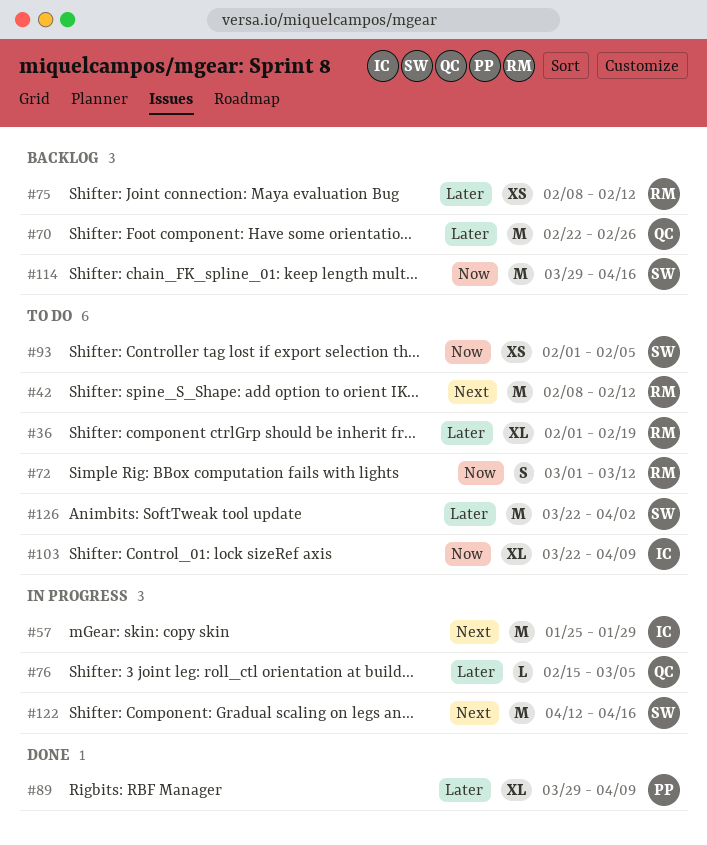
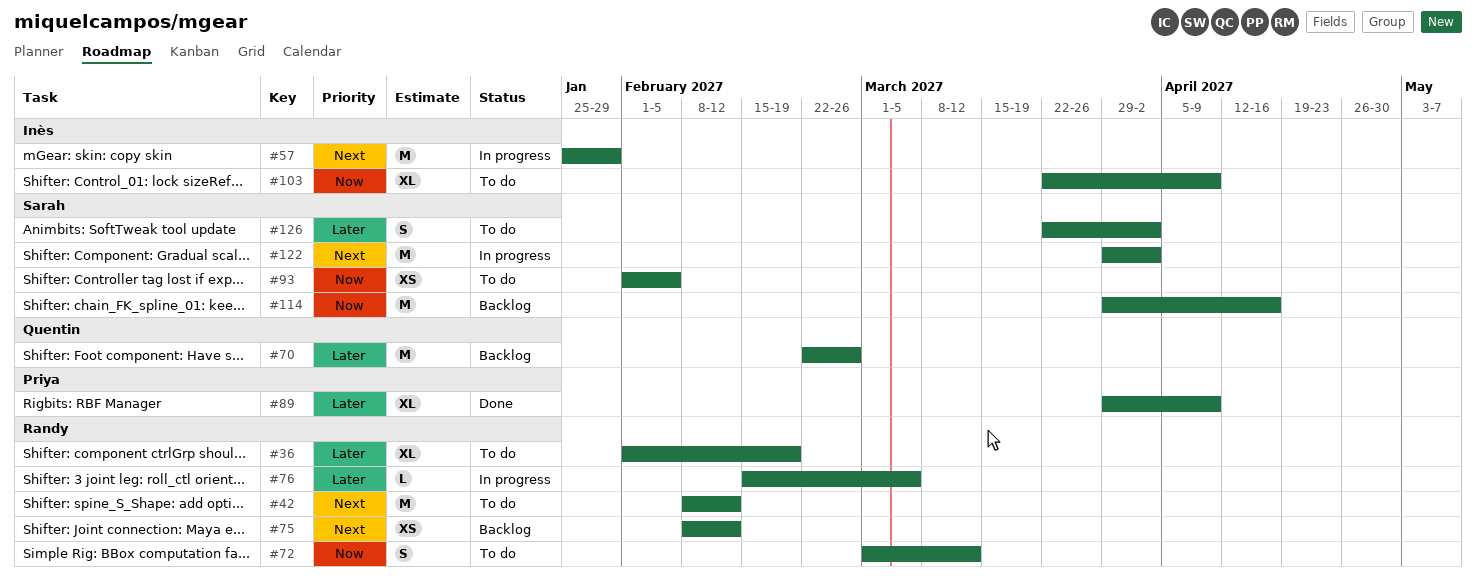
#75, priority: Later -> Next
#76, owner: Quentin -> Randy
#122, start: Apr 12 -> Mar 29
#122, due: Apr 16 -> Apr 2
#126, estimate: M -> S

